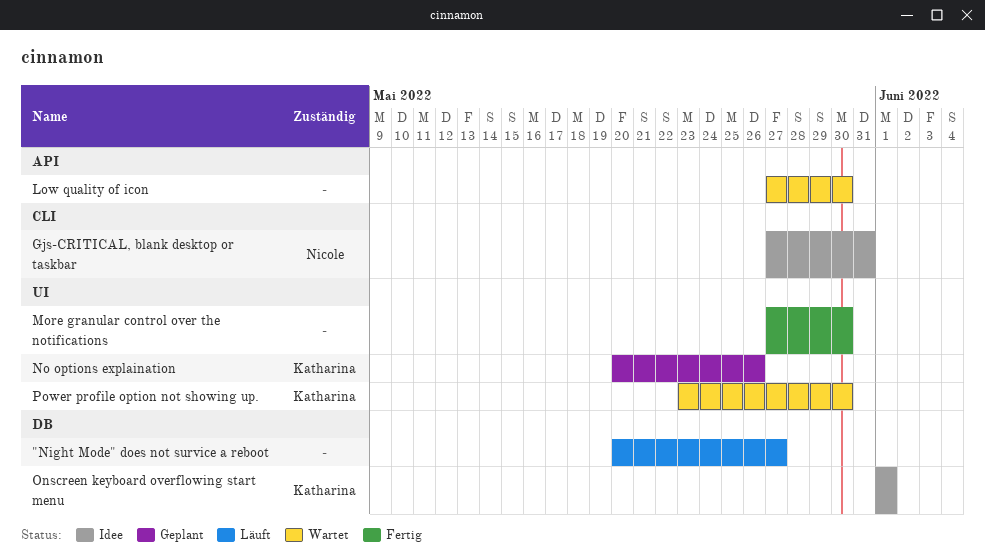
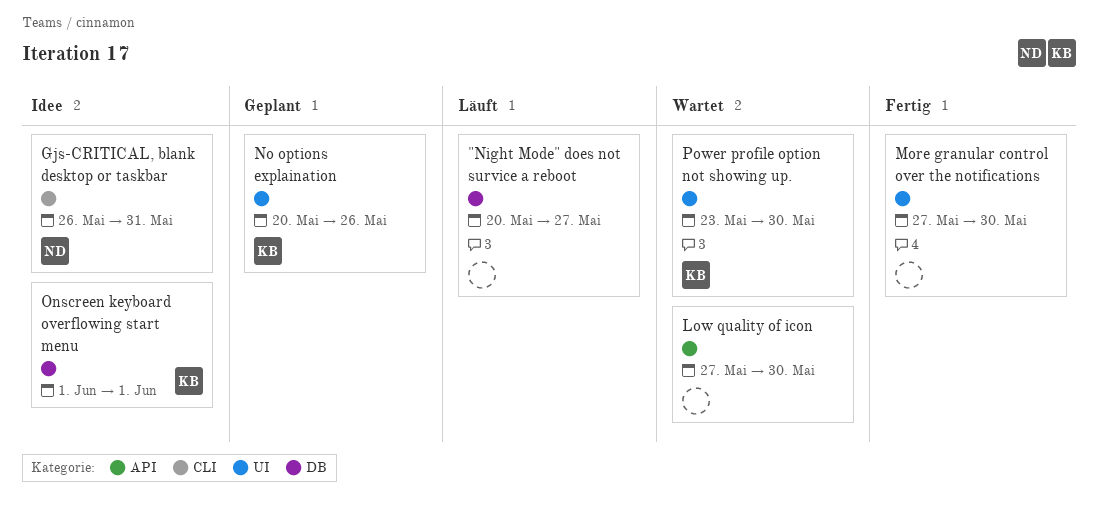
Gjs-CRITICAL, blank desktop or taskbar, start: May 27 -> May 26

